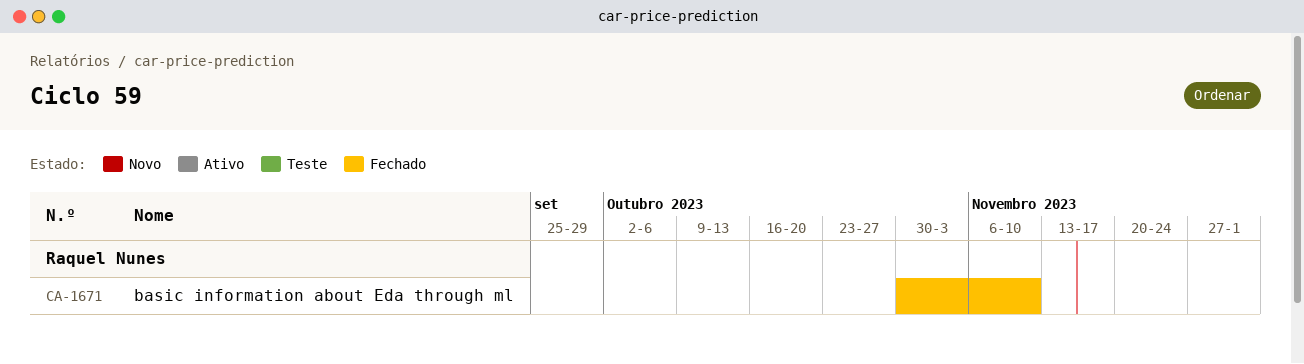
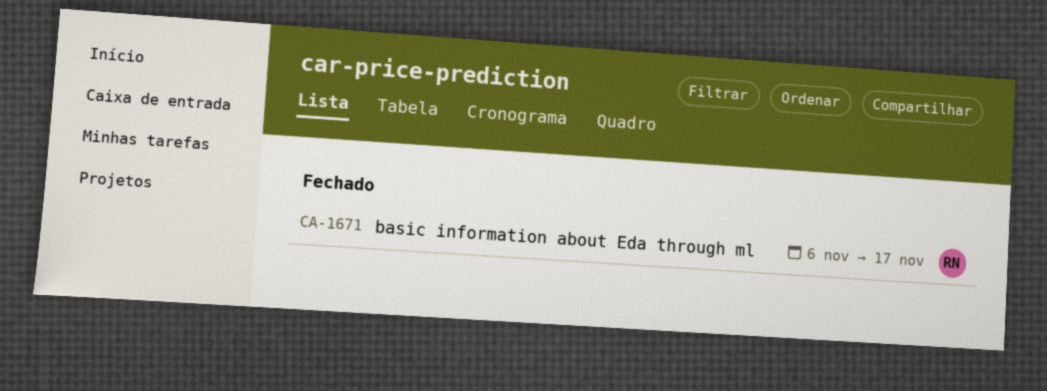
CA-1671, start: Oct 30 -> Nov 6
CA-1671, due: Nov 10 -> Nov 17

